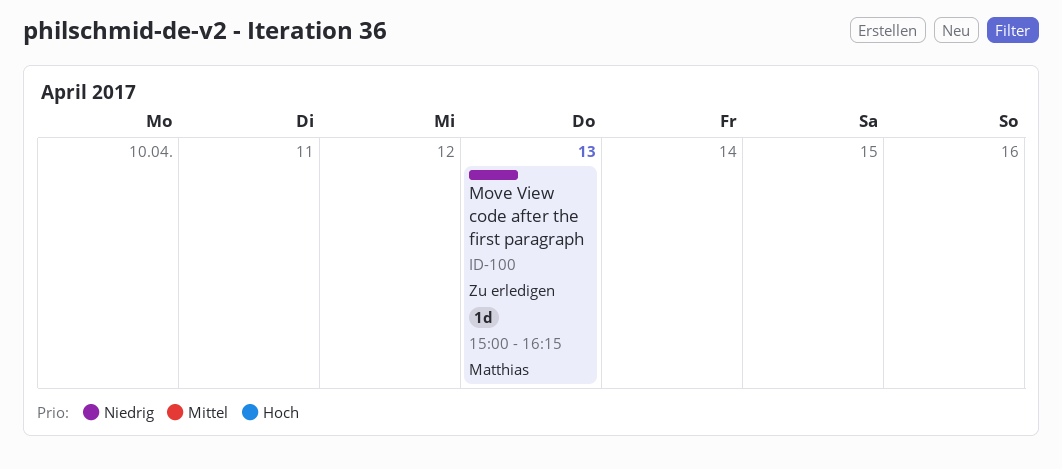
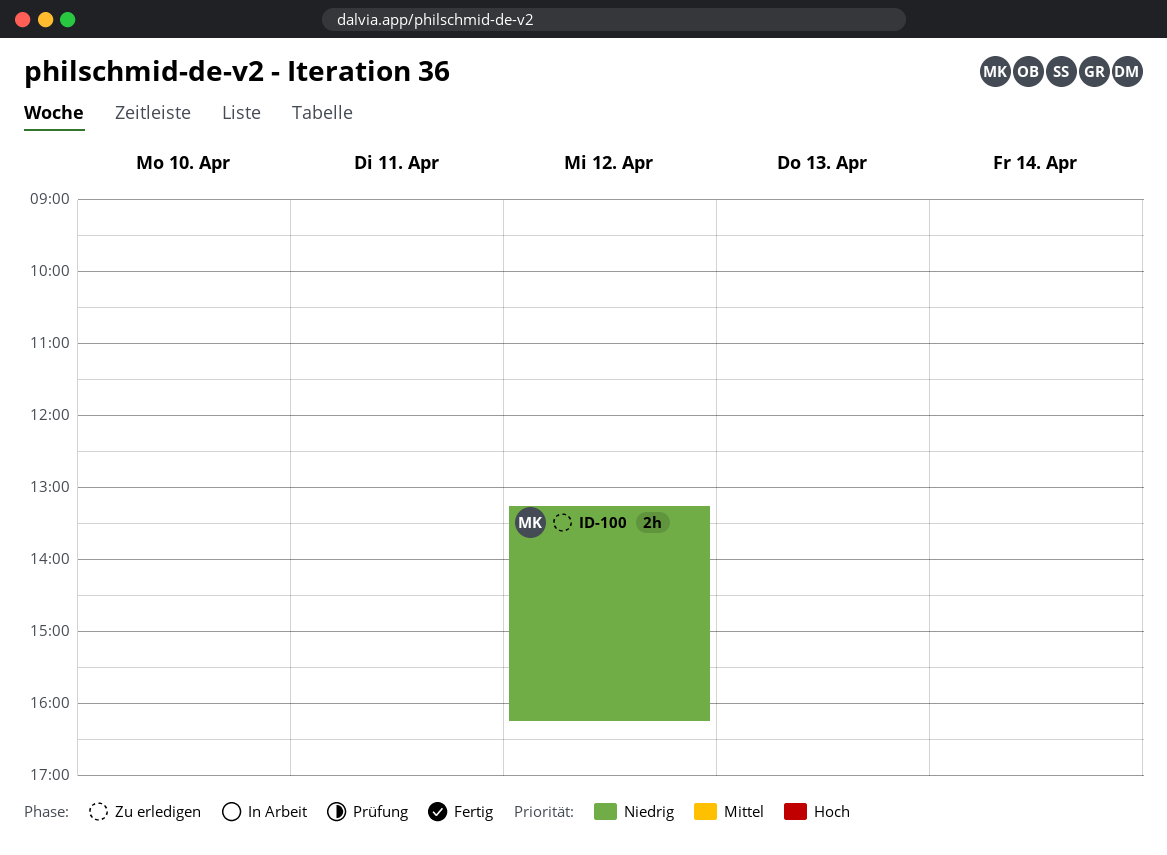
ID-100, estimate: 1d -> 2h
ID-100, day: Apr 13 -> Apr 12
ID-100, begins: 15:00 -> 13:15

